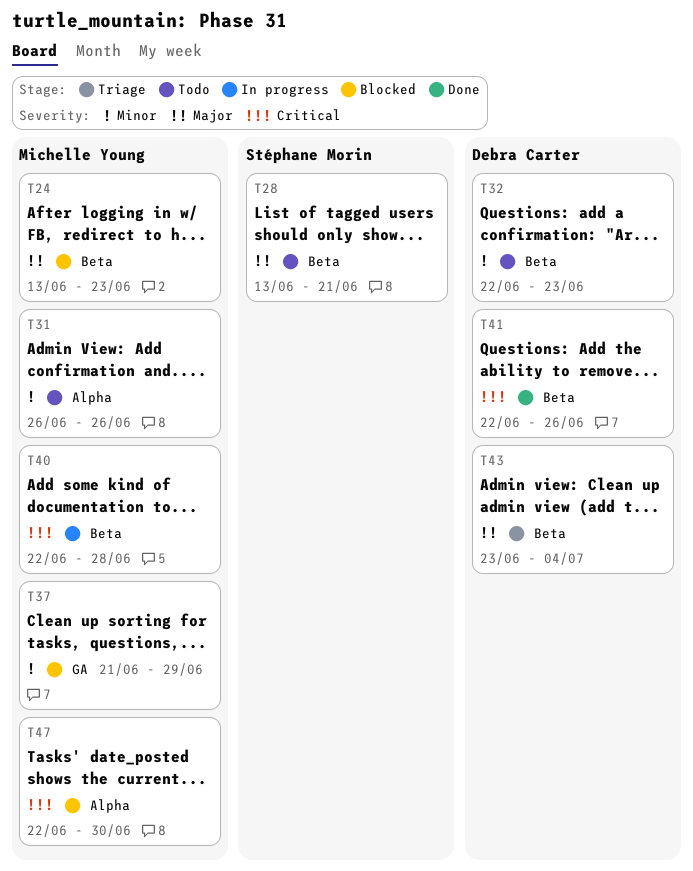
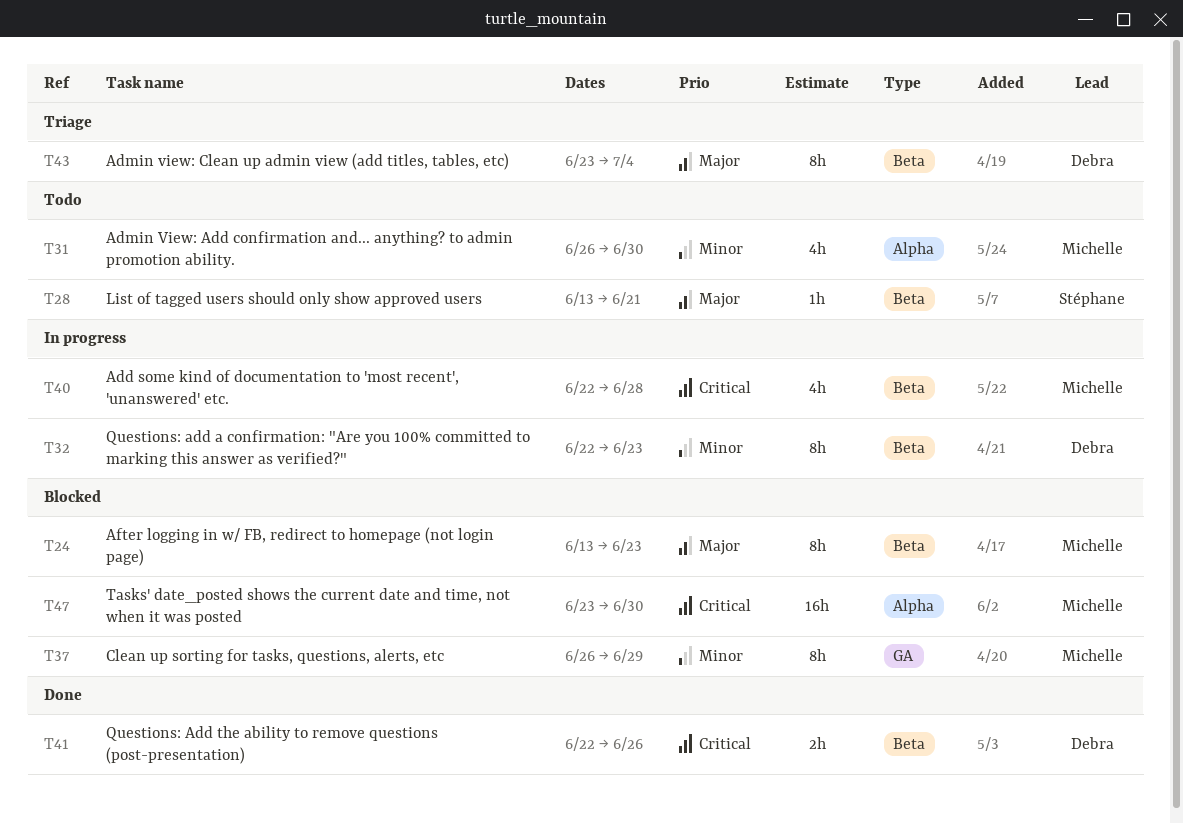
T31, due: Jun 26 -> Jun 30
T32, status: Todo -> In progress
T37, start: Jun 21 -> Jun 26
T47, start: Jun 22 -> Jun 23

